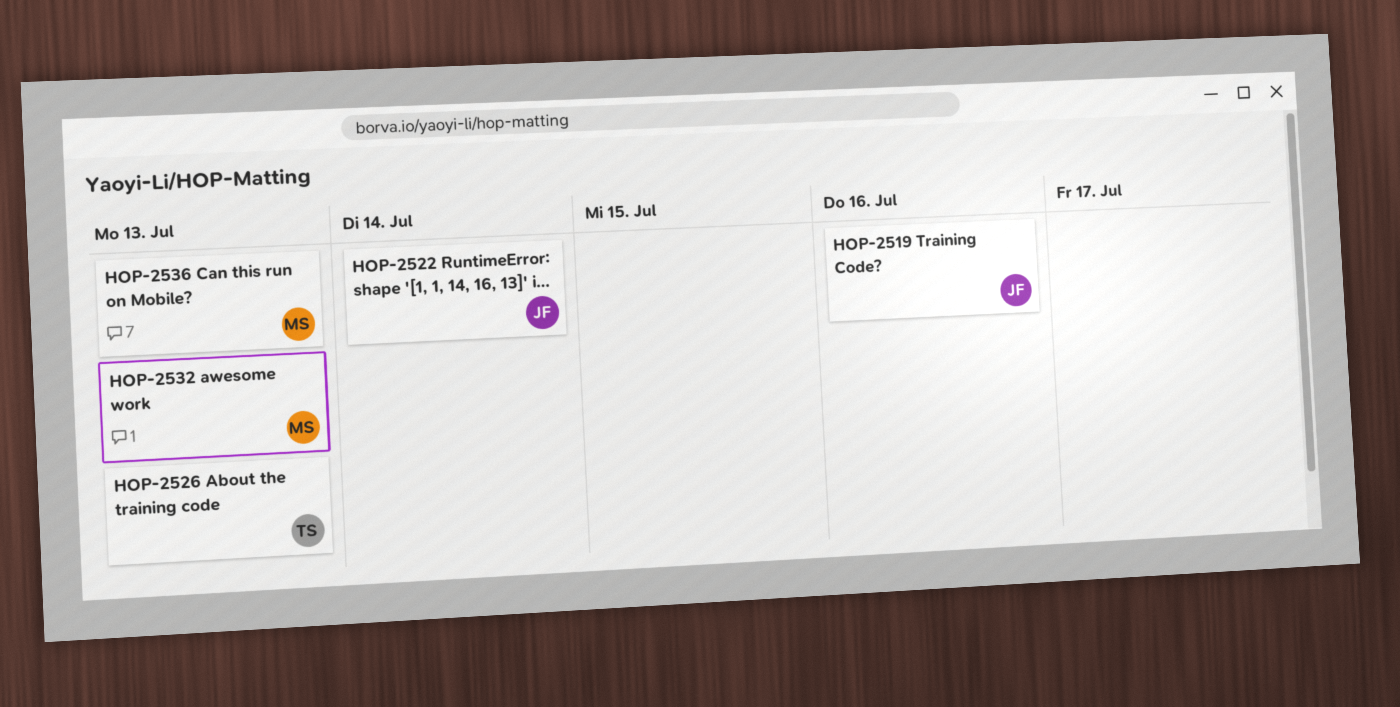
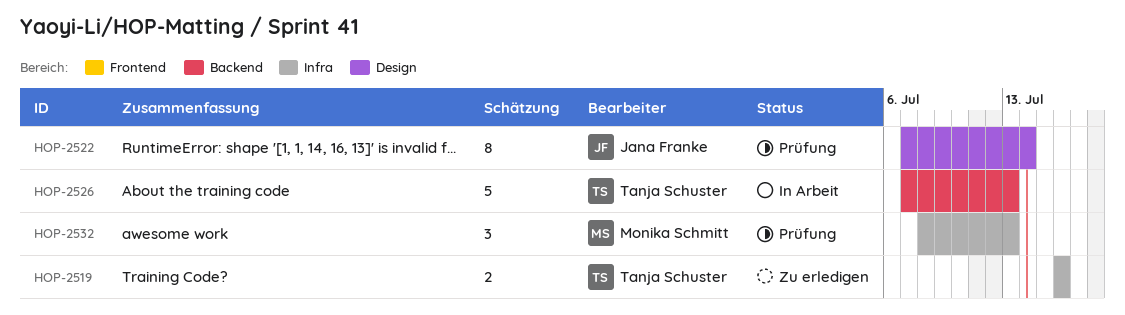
HOP-2519, owner: Jana Franke -> Tanja Schuster
HOP-2536: present -> none

